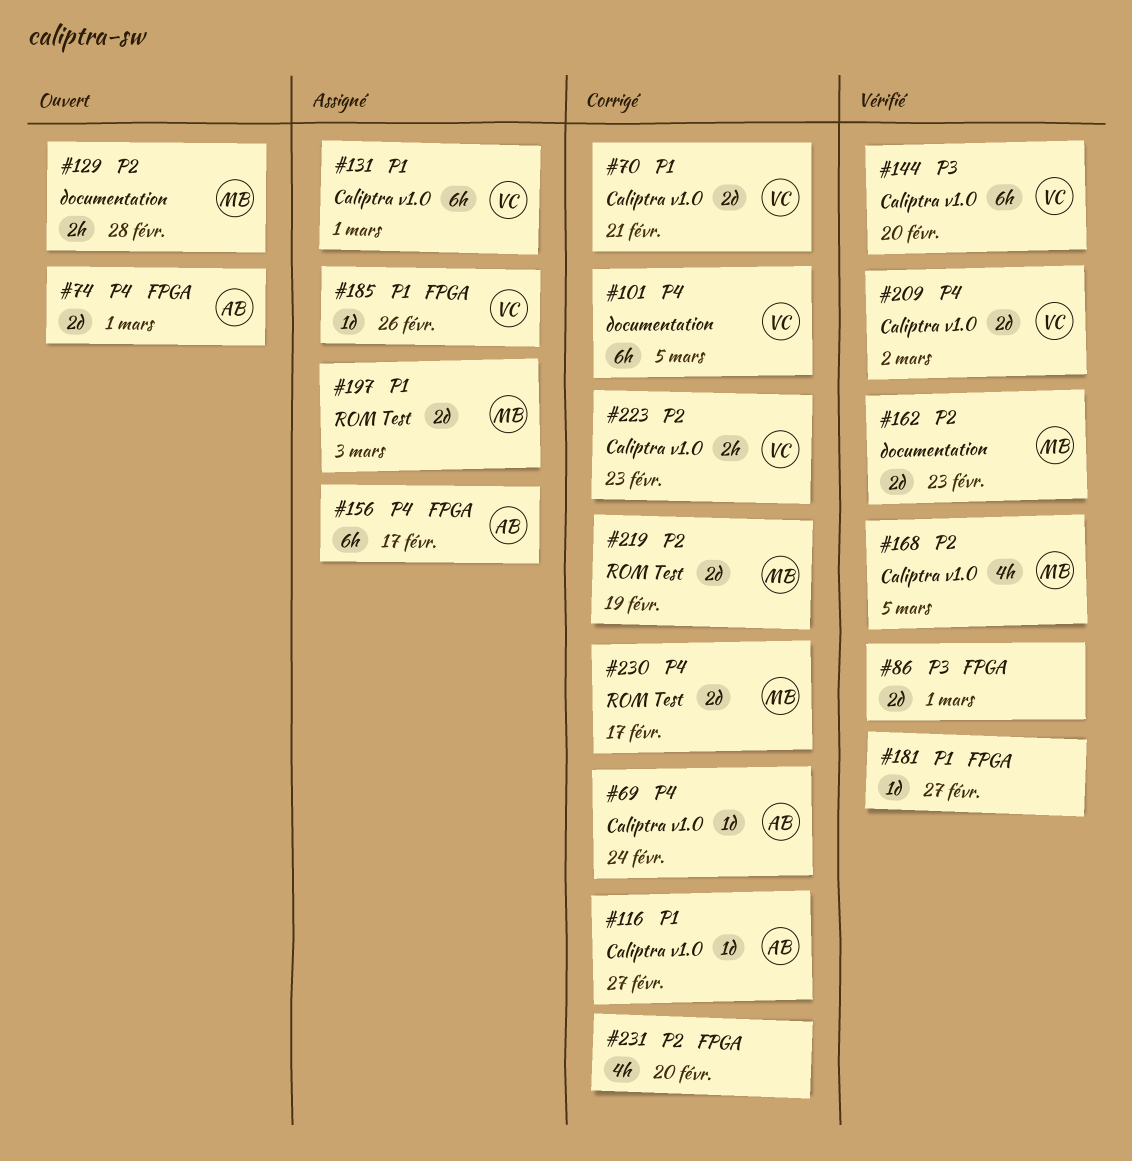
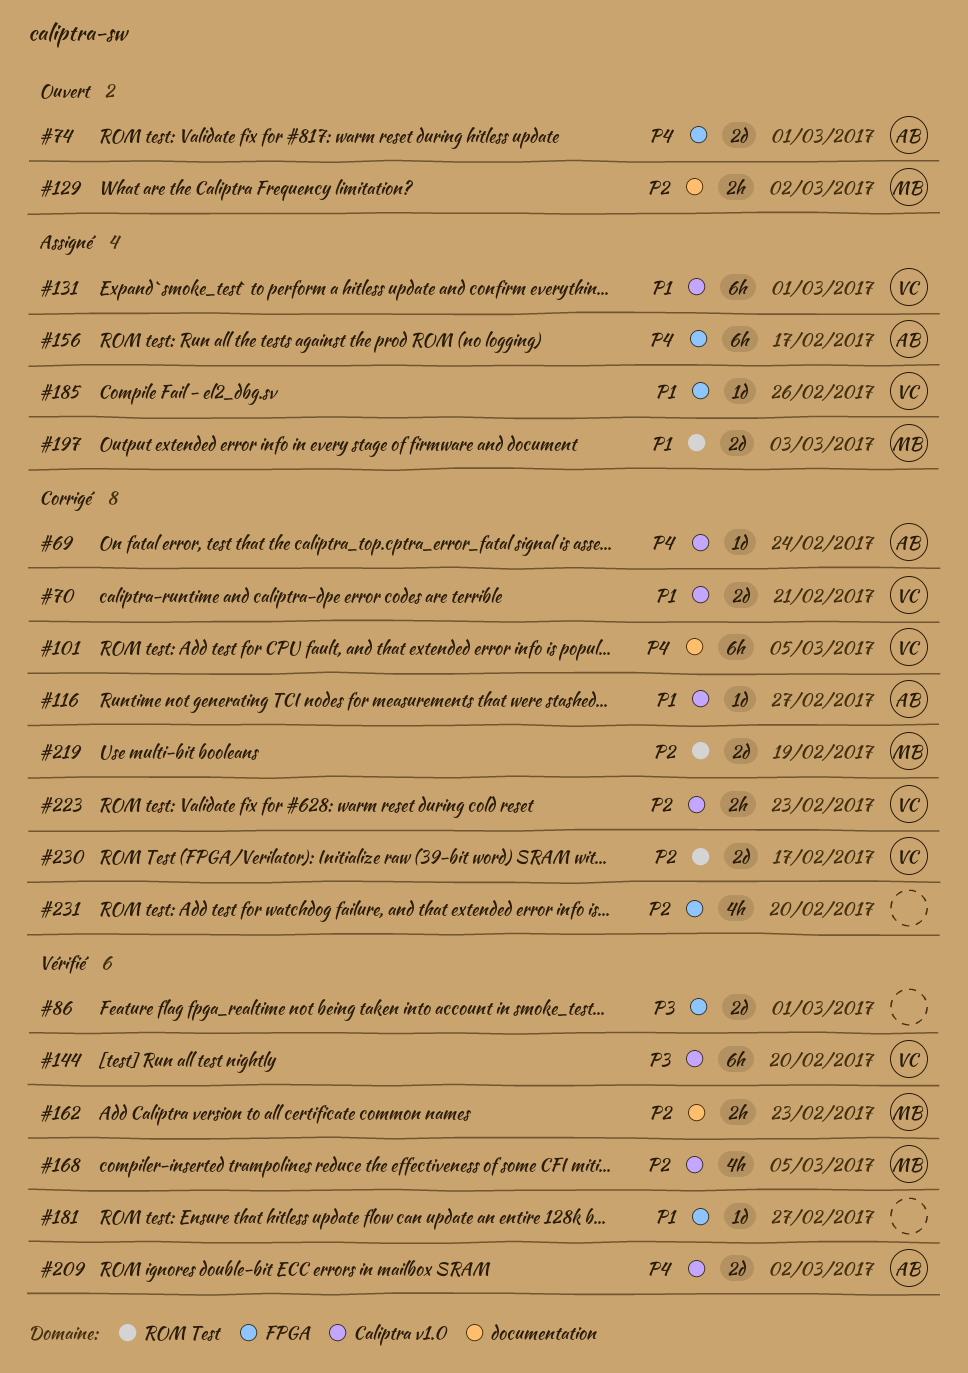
#129, due: Feb 28 -> Mar 2
#162, estimate: 2d -> 2h
#209, owner: VC -> AB
#230, owner: MB -> VC
#230, priority: P4 -> P2

